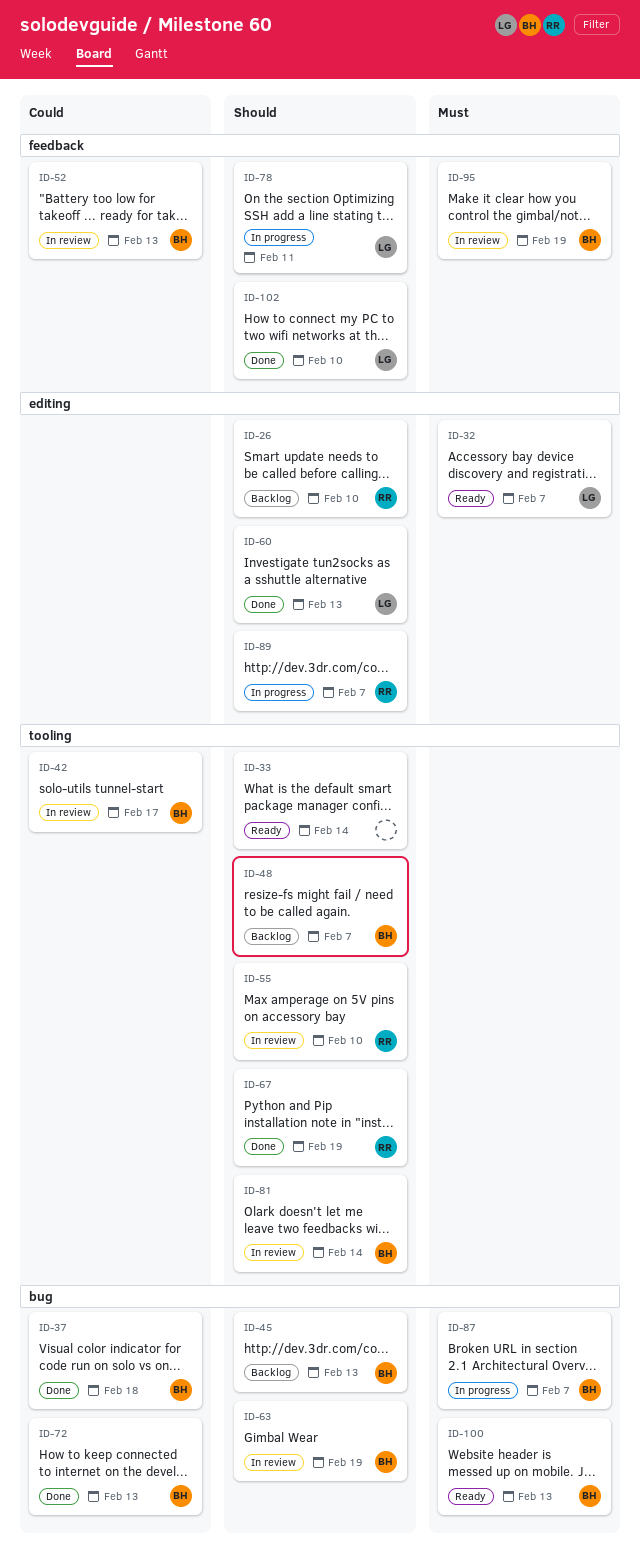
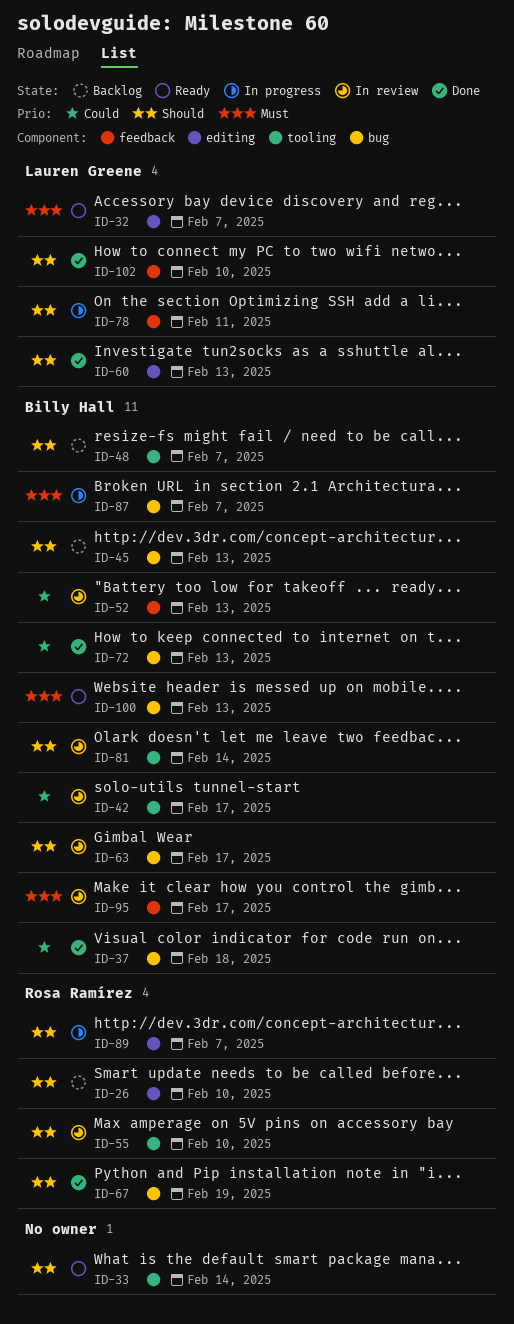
ID-63, due: Feb 19 -> Feb 17
ID-67, label: tooling -> bug
ID-95, due: Feb 19 -> Feb 17

